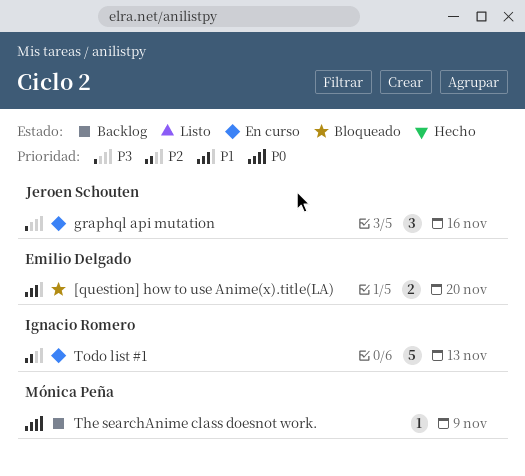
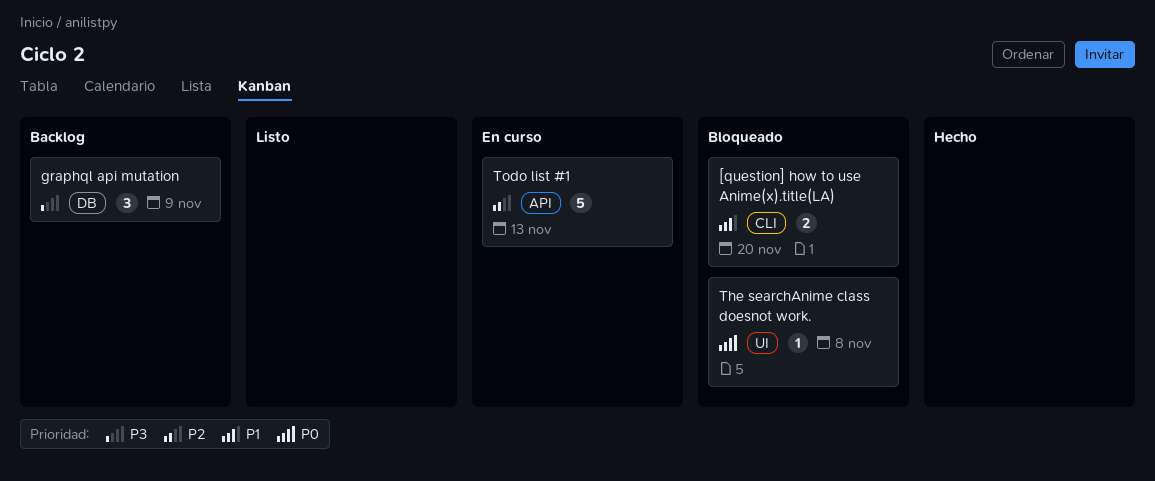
graphql api mutation, status: En curso -> Backlog
graphql api mutation, due: Nov 16 -> Nov 9
The searchAnime class doesnot work., status: Backlog -> Bloqueado
The searchAnime class doesnot work., due: Nov 9 -> Nov 8

